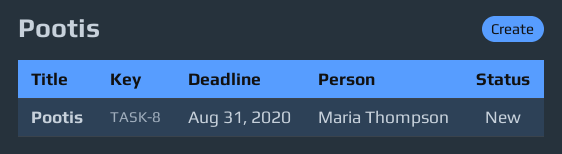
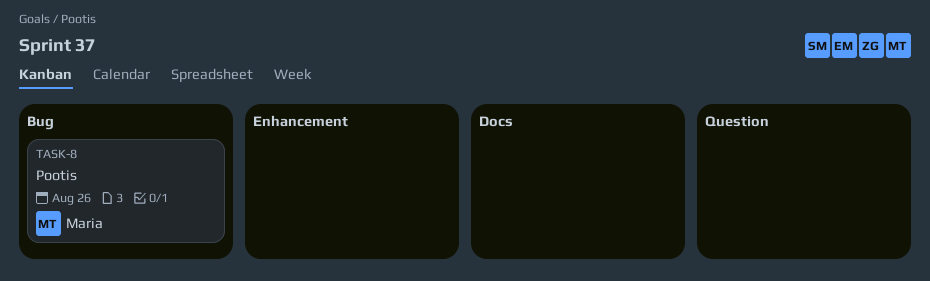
TASK-8, due: Aug 31 -> Aug 26

